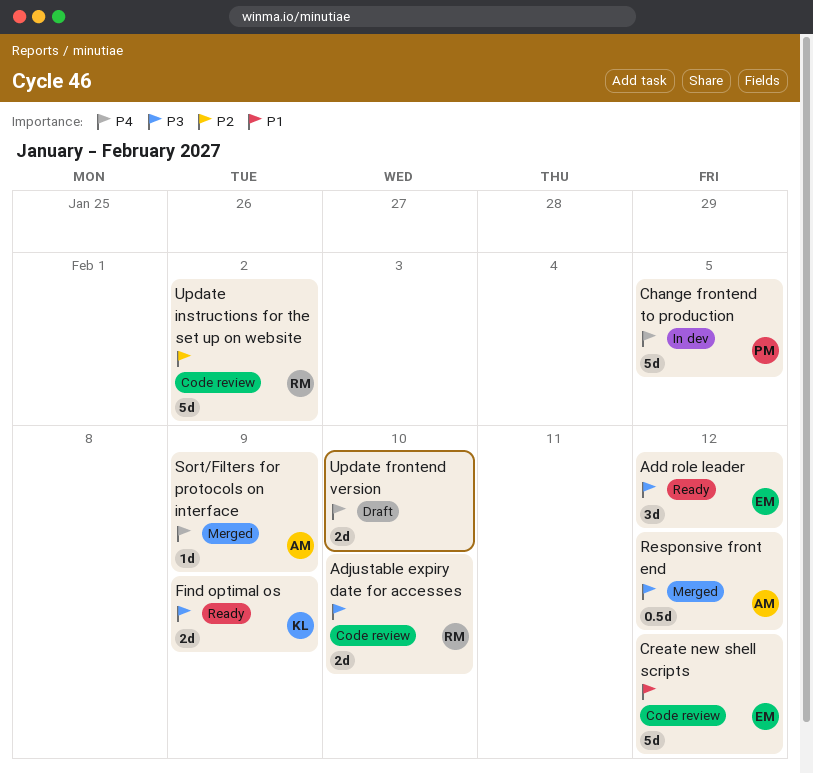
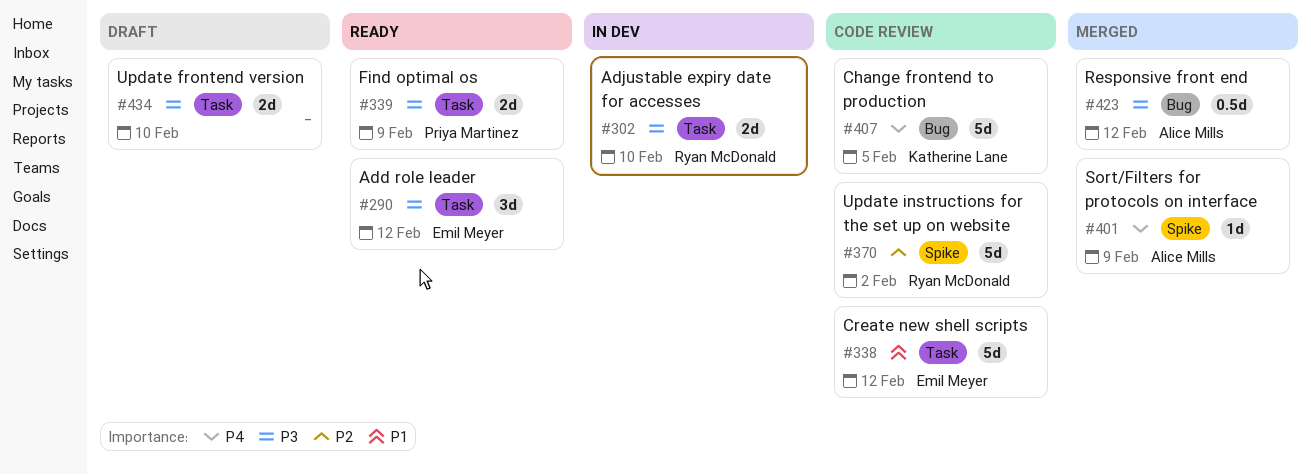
Adjustable expiry date for accesses, status: Code review -> In dev
Change frontend to production, status: In dev -> Code review
Change frontend to production, owner: Priya Martinez -> Katherine Lane
Find optimal os, owner: Katherine Lane -> Priya Martinez
Update frontend version, priority: P4 -> P3

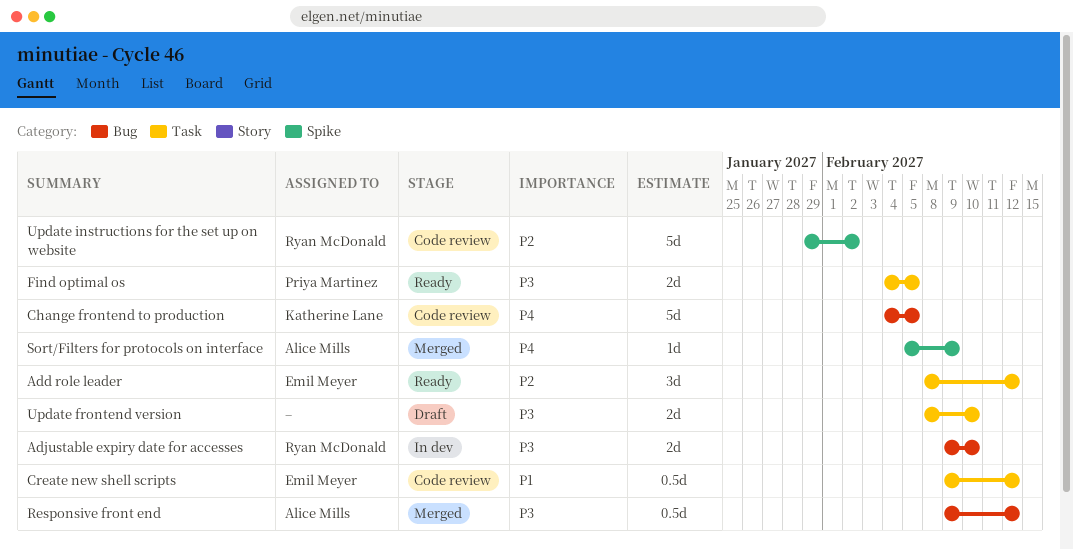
Add role leader, priority: P3 -> P2
Adjustable expiry date for accesses, label: Task -> Bug
Create new shell scripts, estimate: 5d -> 0.5d
Find optimal os, due: Feb 9 -> Feb 5

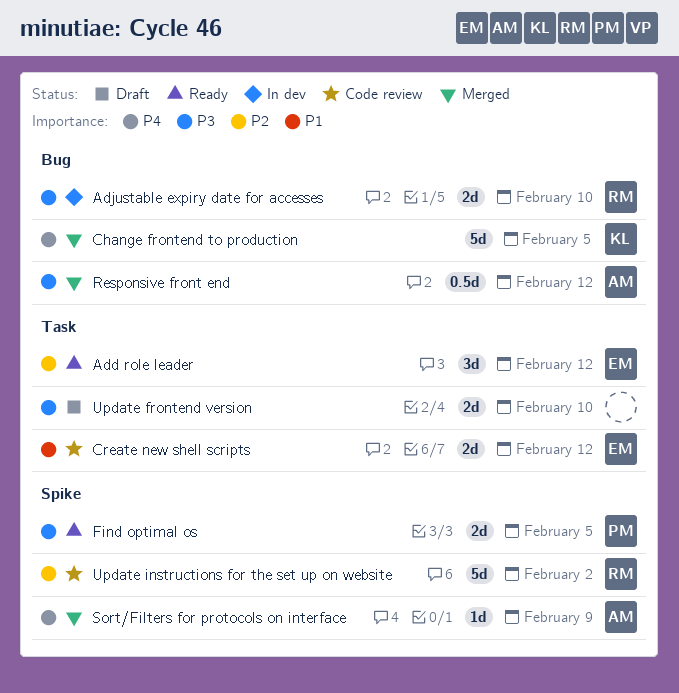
Change frontend to production, status: Code review -> Merged
Create new shell scripts, estimate: 0.5d -> 2d
Find optimal os, label: Task -> Spike

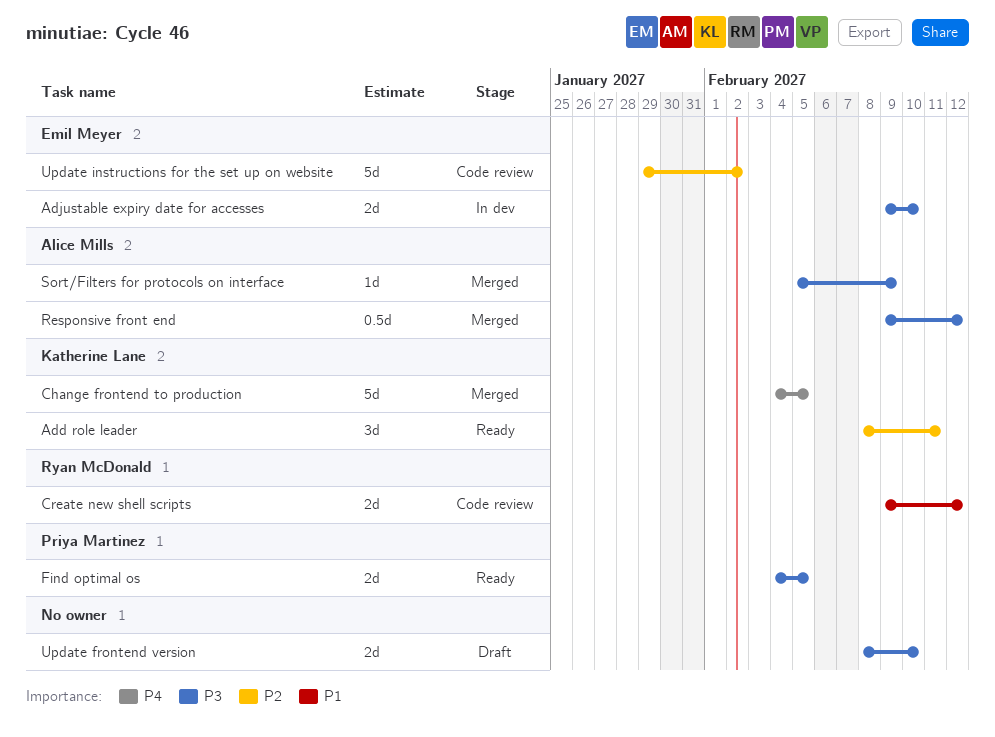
Add role leader, owner: Emil Meyer -> Katherine Lane
Add role leader, due: Feb 12 -> Feb 11
Adjustable expiry date for accesses, owner: Ryan McDonald -> Emil Meyer
Create new shell scripts, owner: Emil Meyer -> Ryan McDonald
Sort/Filters for protocols on interface, priority: P4 -> P3
Update instructions for the set up on website, owner: Ryan McDonald -> Emil Meyer

